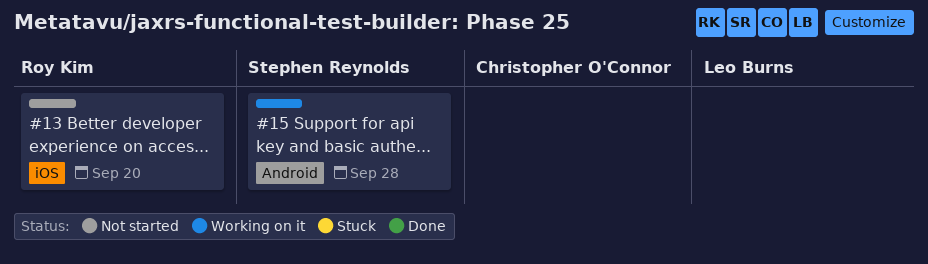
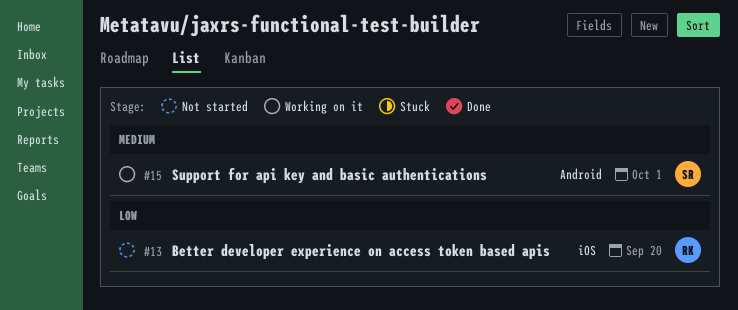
#15, due: Sep 28 -> Oct 1

